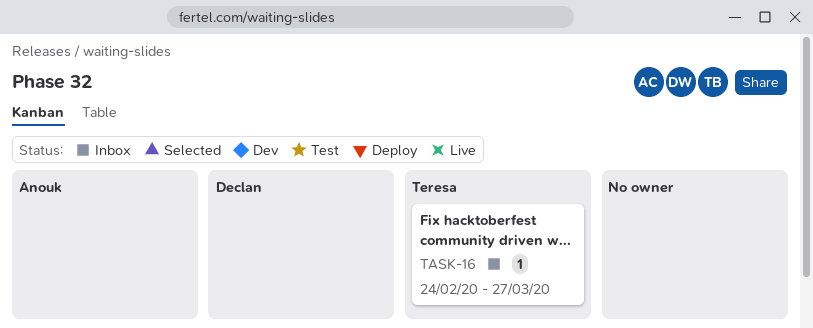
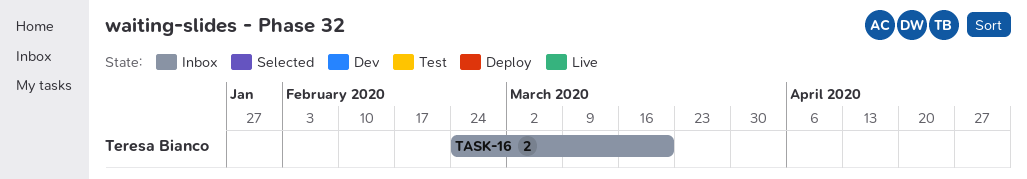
TASK-16, estimate: 1 -> 2
TASK-16, due: Mar 27 -> Mar 20

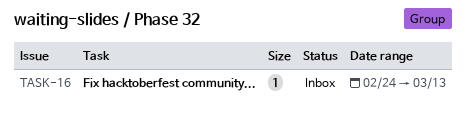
TASK-16, estimate: 2 -> 1
TASK-16, due: Mar 20 -> Mar 13

